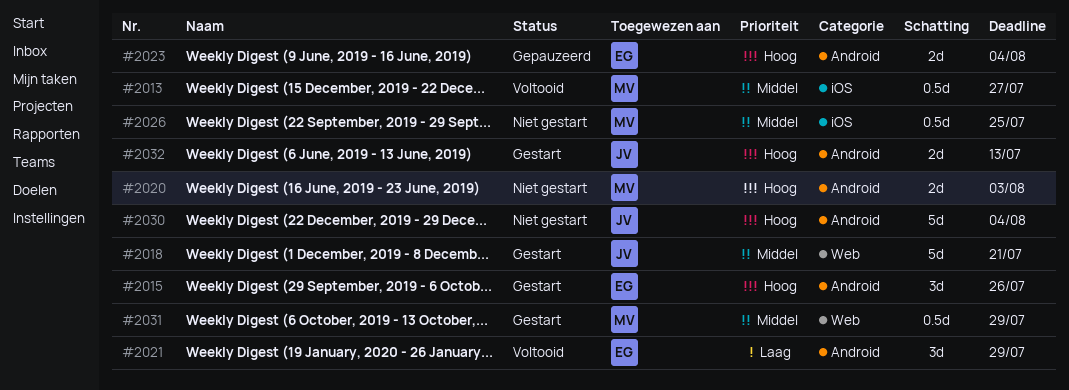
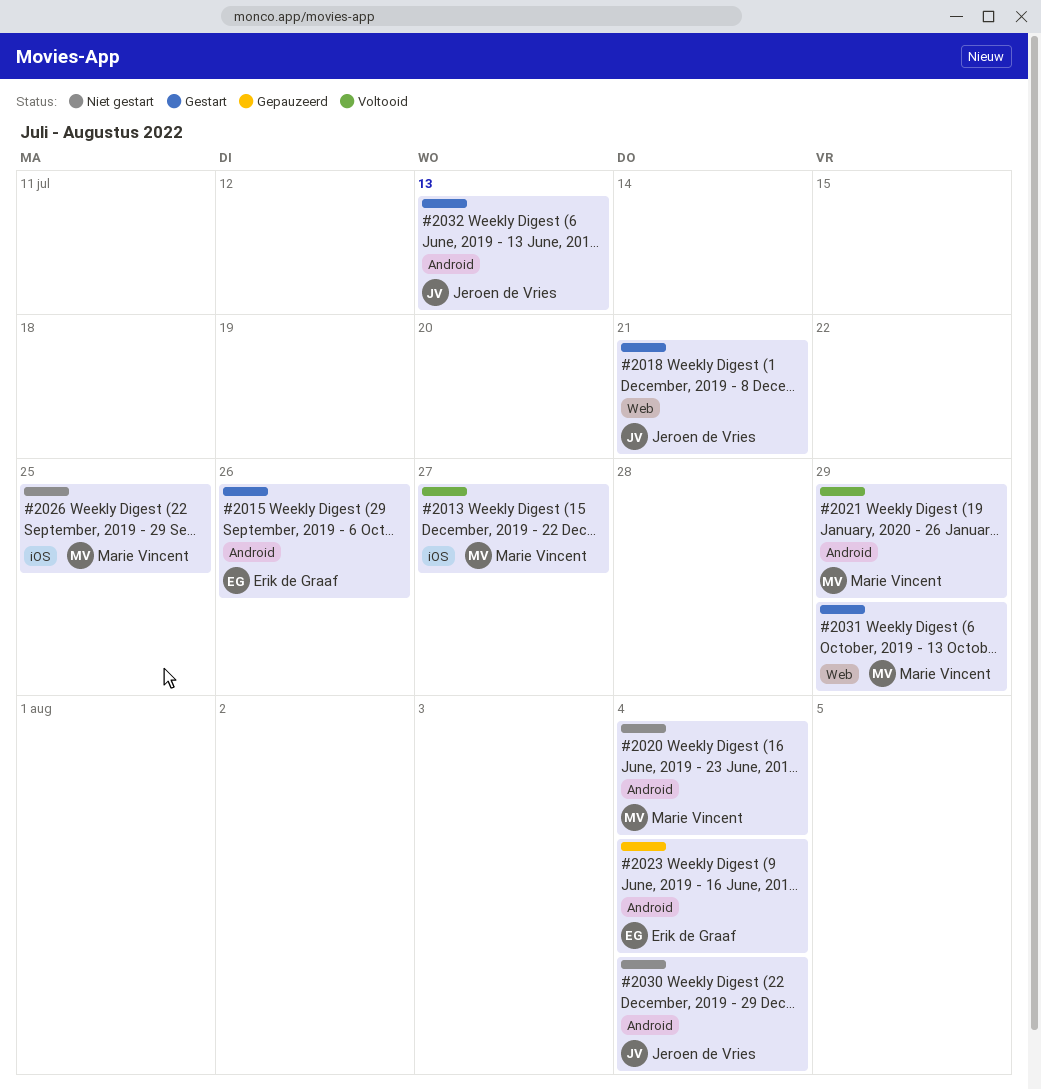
#2020, due: Aug 3 -> Aug 4
#2021, owner: Erik de Graaf -> Marie Vincent

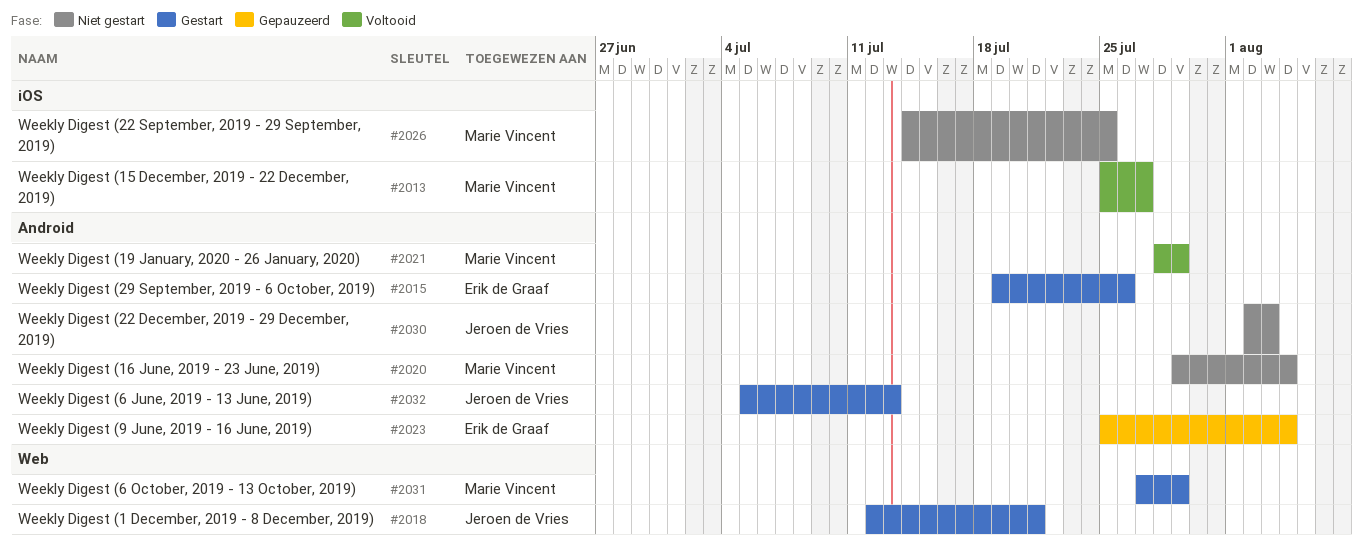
#2030, due: Aug 4 -> Aug 3

